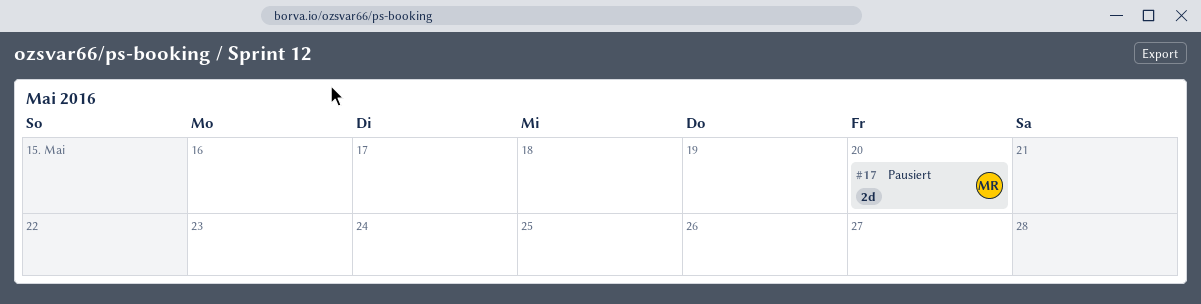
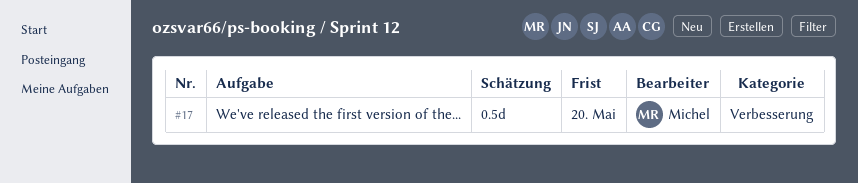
#17, estimate: 2d -> 0.5d

